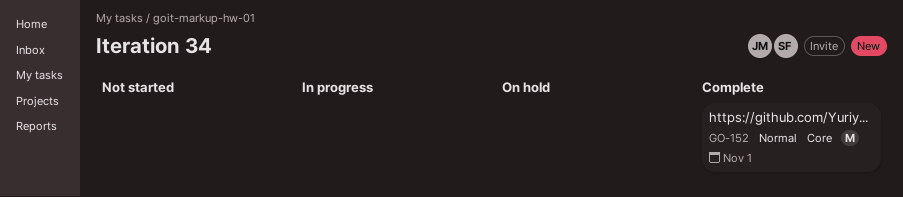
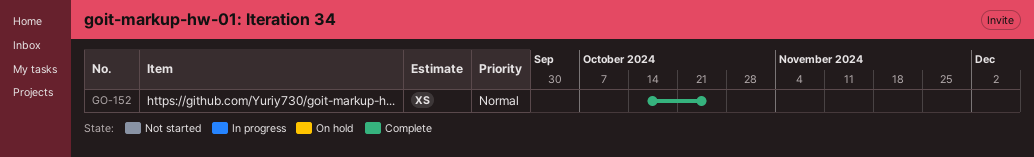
GO-152, estimate: M -> XS
GO-152, due: Nov 1 -> Oct 25

